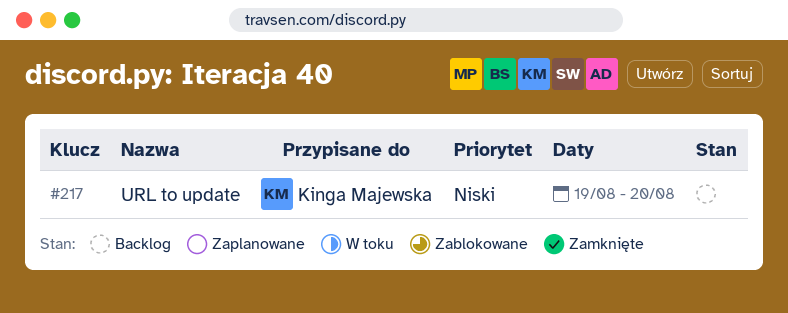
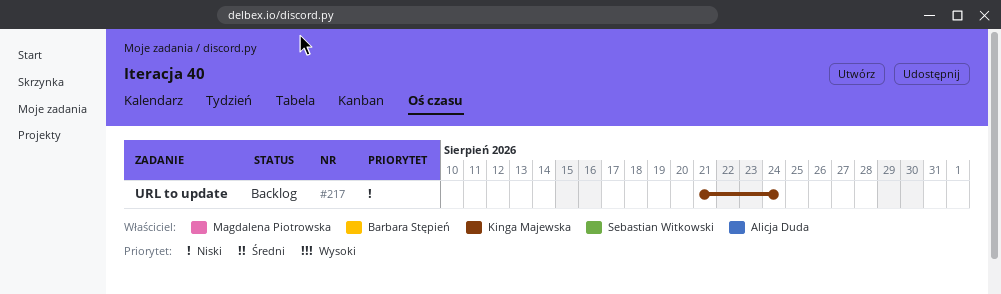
#217, start: Aug 19 -> Aug 21
#217, due: Aug 20 -> Aug 24

